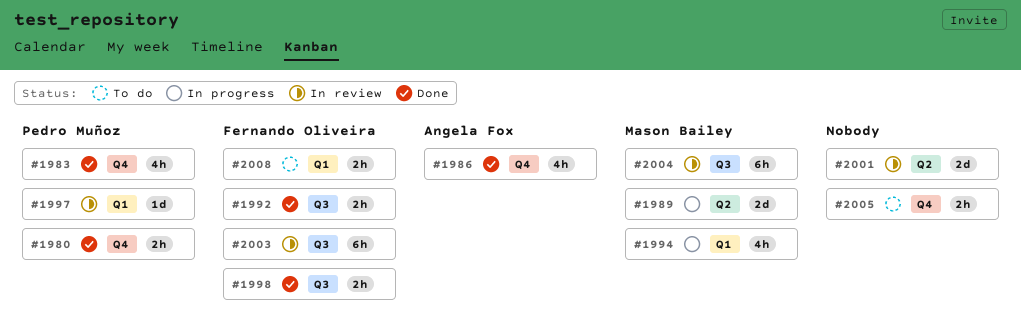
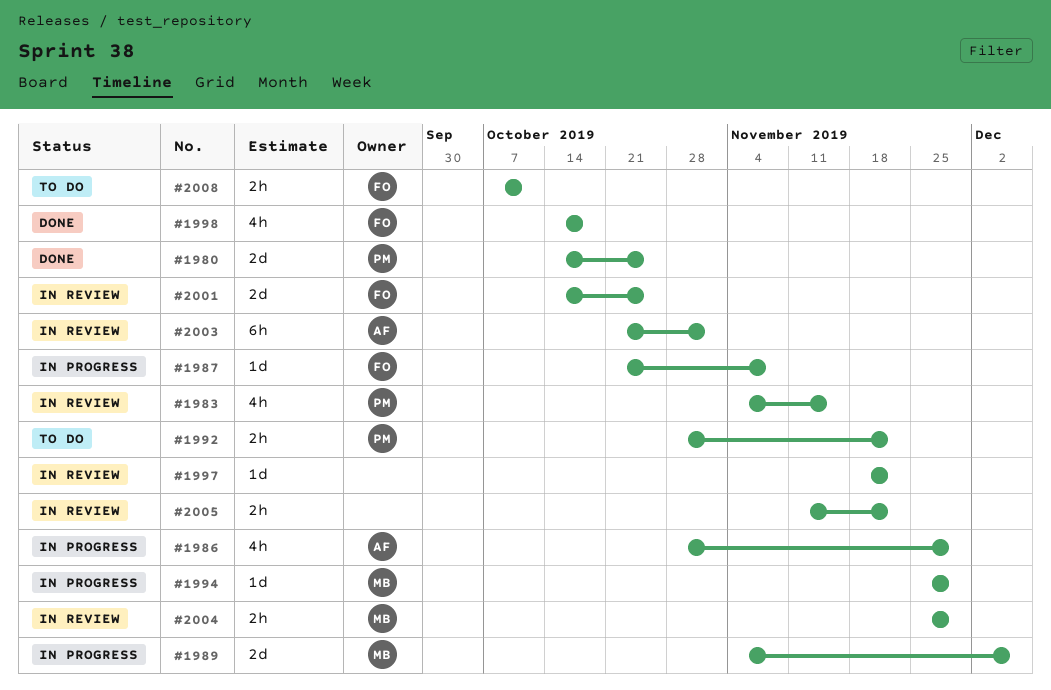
#1980, estimate: 2h -> 2d
#1983, status: Done -> In review
#1986, status: Done -> In progress
#1987: none -> present
#1992, status: Done -> To do
#1992, owner: Fernando Oliveira -> Pedro Muñoz
#1994, estimate: 4h -> 1d
#1997, owner: Pedro Muñoz -> none
#1998, estimate: 2h -> 4h
#2001, owner: none -> Fernando Oliveira
#2003, owner: Fernando Oliveira -> Angela Fox
#2004, estimate: 6h -> 2h
#2005, status: To do -> In review

